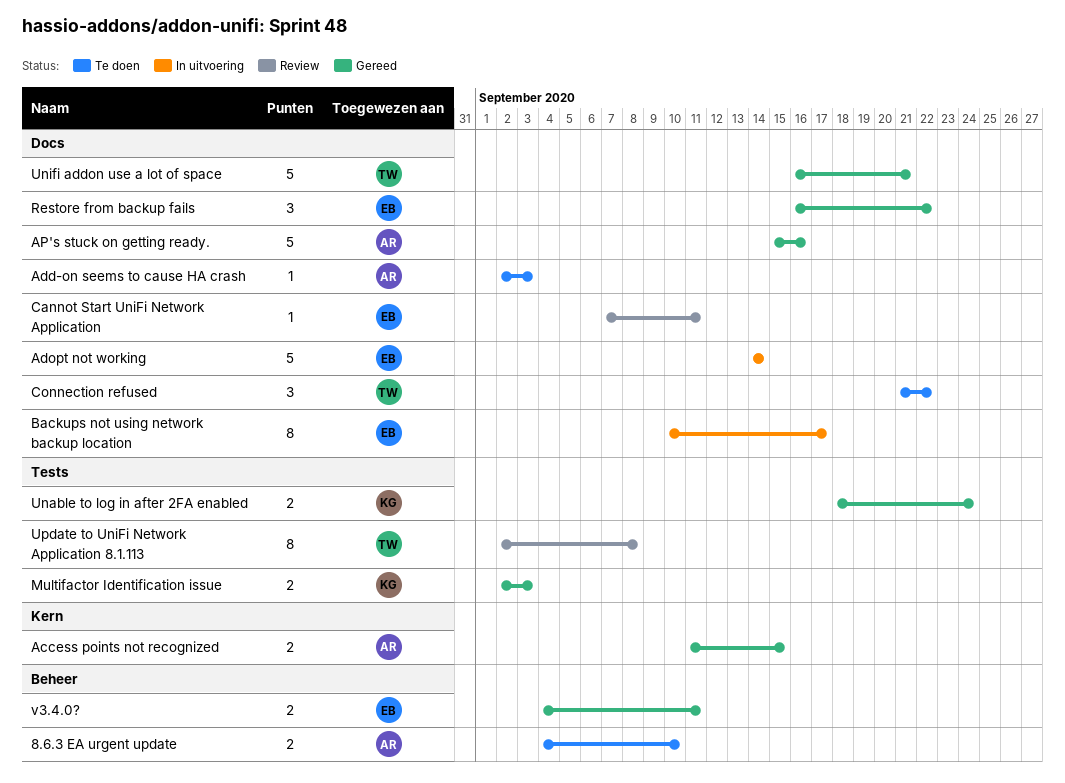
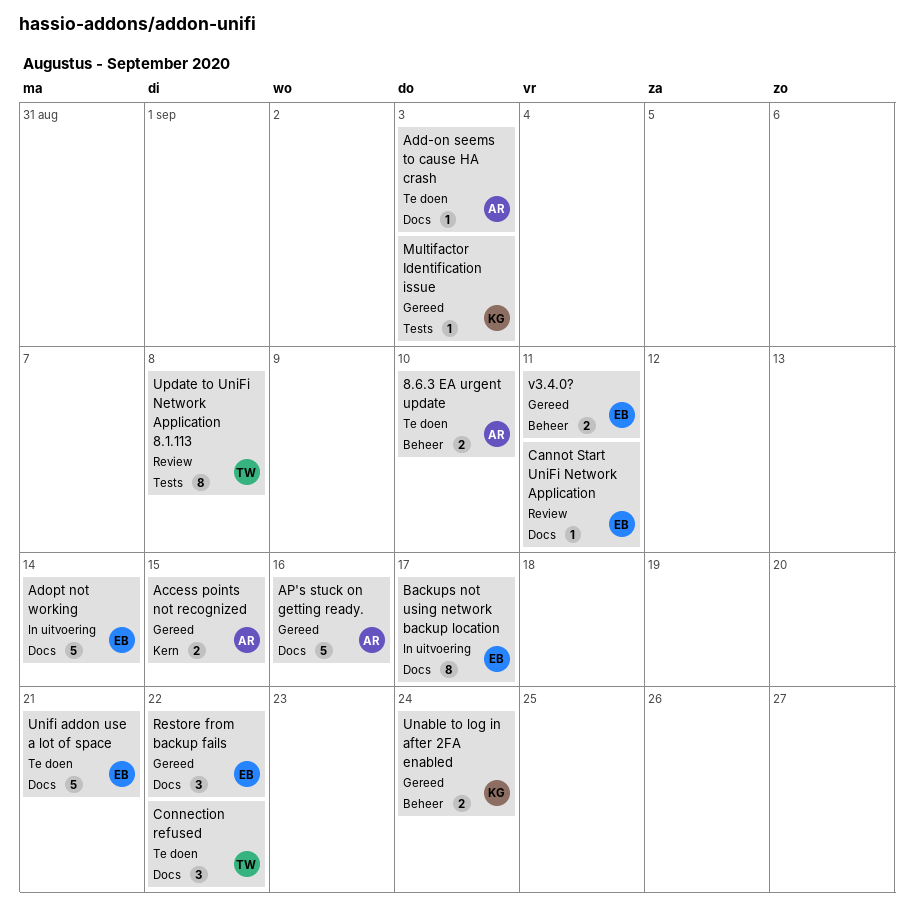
Multifactor Identification issue, estimate: 2 -> 1
Unable to log in after 2FA enabled, label: Tests -> Beheer
Unifi addon use a lot of space, status: Gereed -> Te doen
Unifi addon use a lot of space, owner: TW -> EB

